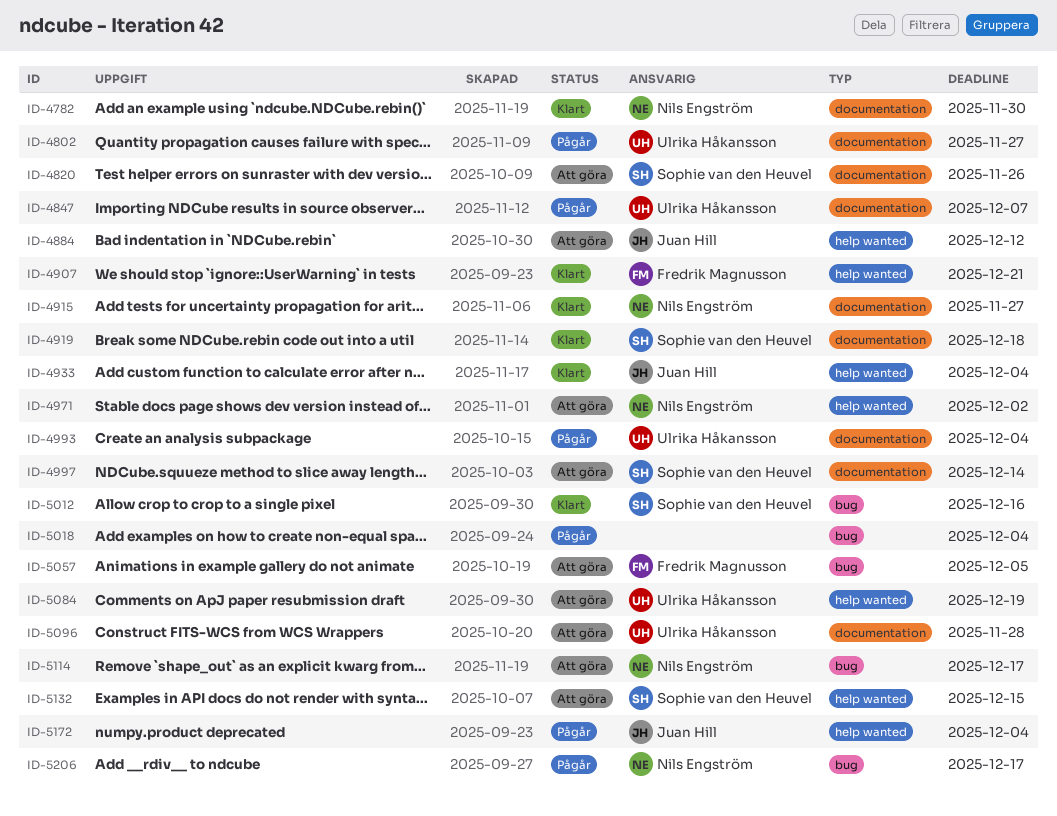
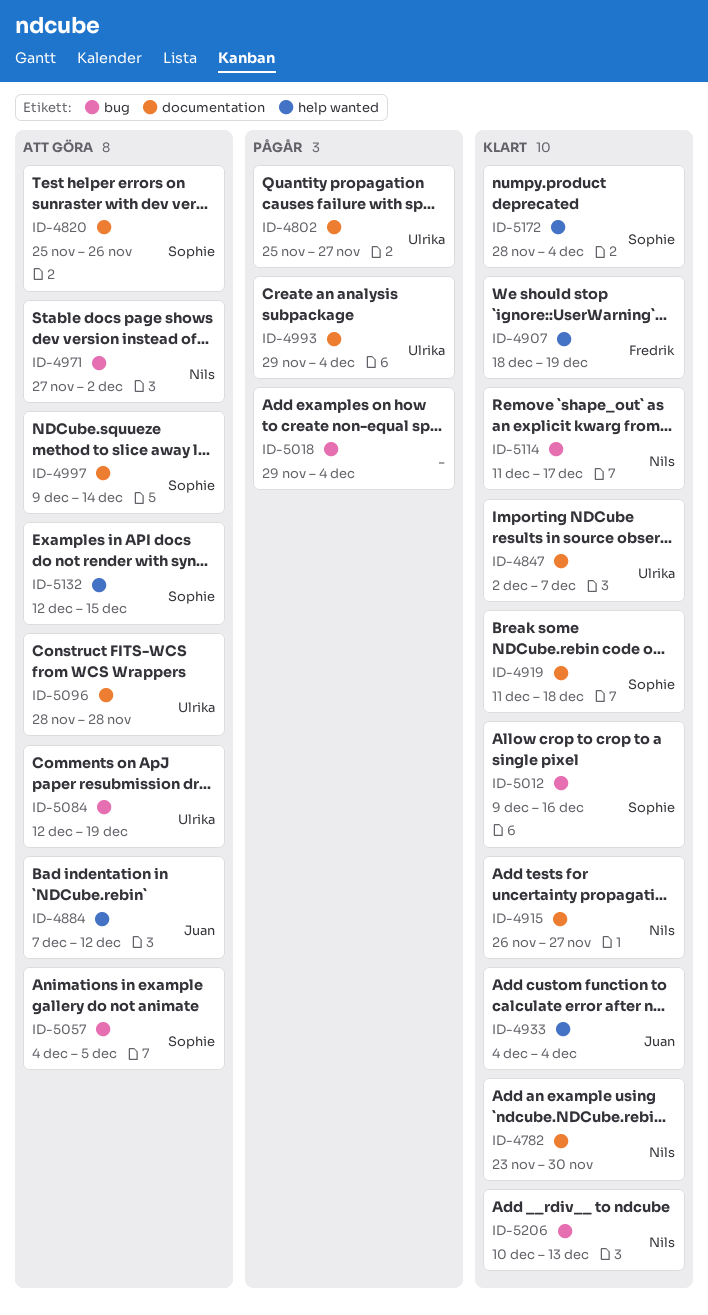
ID-4847, status: Pågår -> Klart
ID-4907, due: Dec 21 -> Dec 19
ID-4971, label: help wanted -> bug
ID-5057, owner: Fredrik Magnusson -> Sophie van den Heuvel
ID-5084, label: help wanted -> bug
ID-5114, status: Att göra -> Klart
ID-5172, status: Pågår -> Klart
ID-5172, owner: Juan Hill -> Sophie van den Heuvel
ID-5206, status: Pågår -> Klart
ID-5206, due: Dec 17 -> Dec 13

